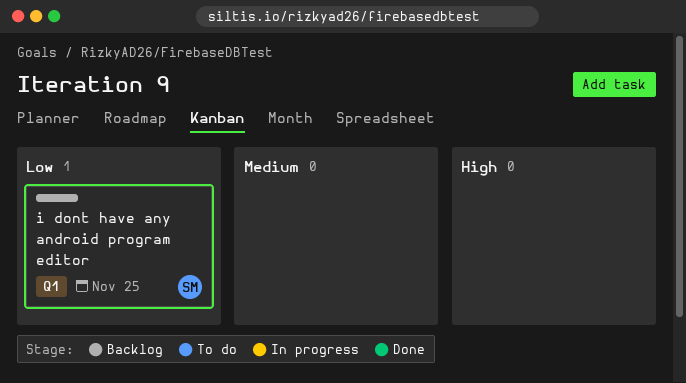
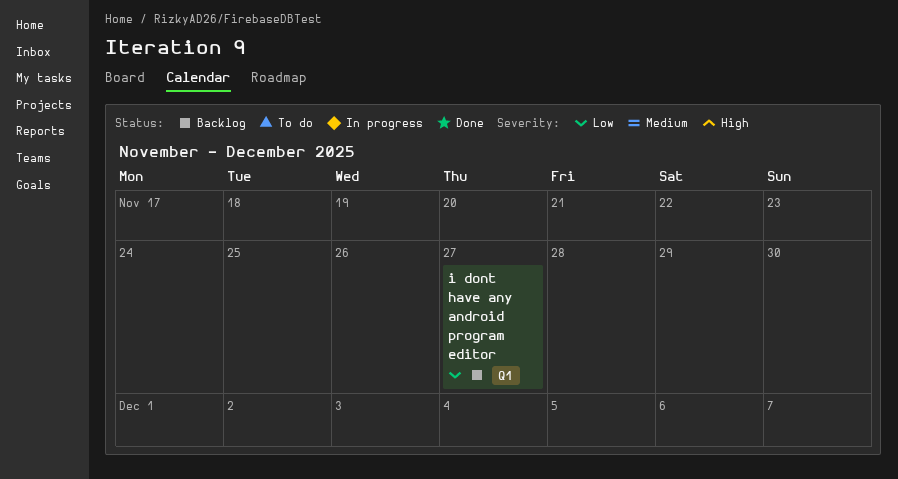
i dont have any android program editor, due: Nov 25 -> Nov 27

